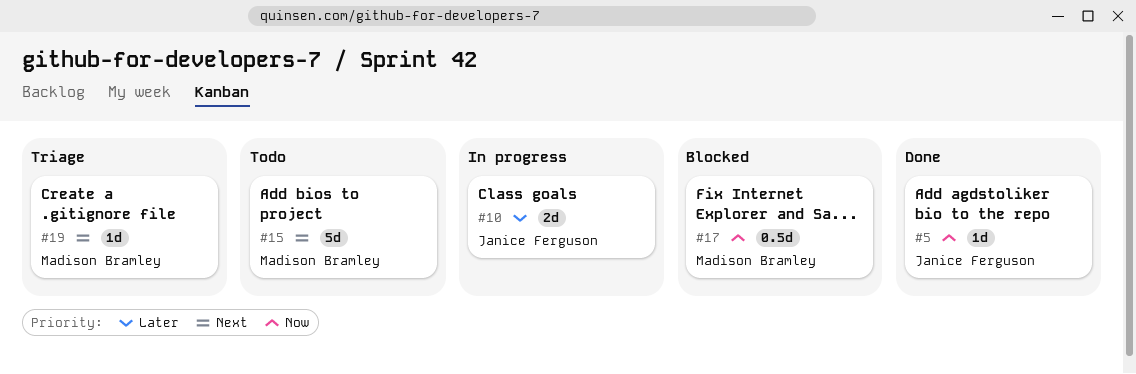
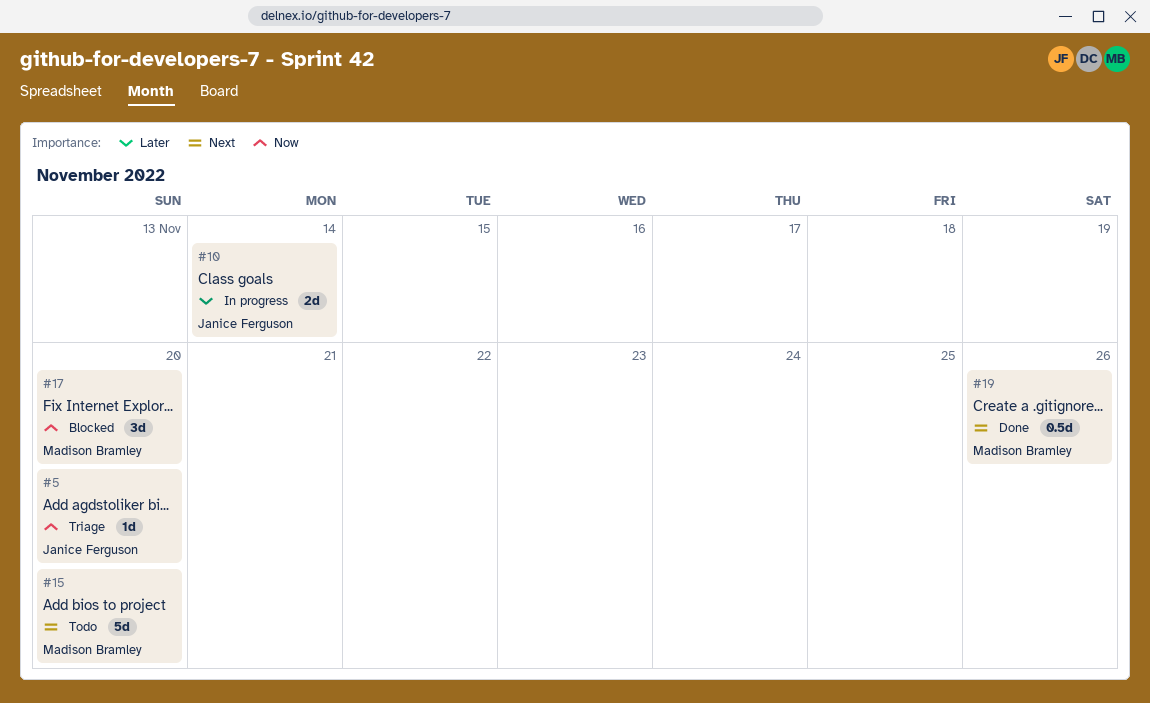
#5, status: Done -> Triage
#17, estimate: 0.5d -> 3d
#19, status: Triage -> Done
#19, estimate: 1d -> 0.5d

